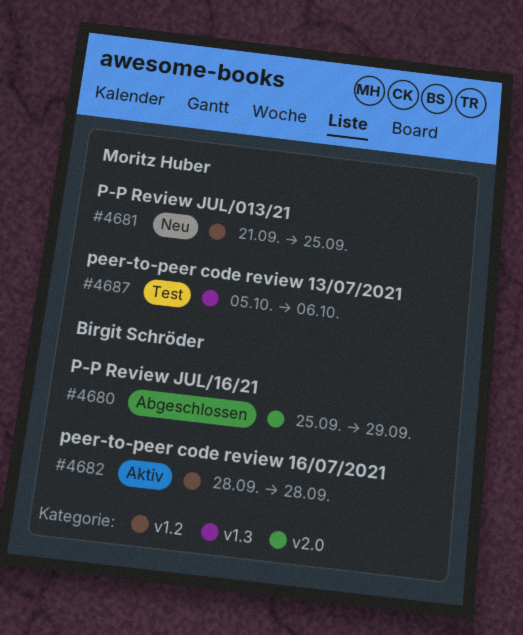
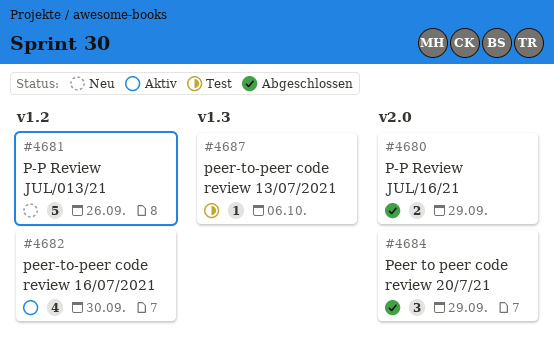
#4681, due: Sep 25 -> Sep 26
#4682, due: Sep 28 -> Sep 30
#4684: none -> present

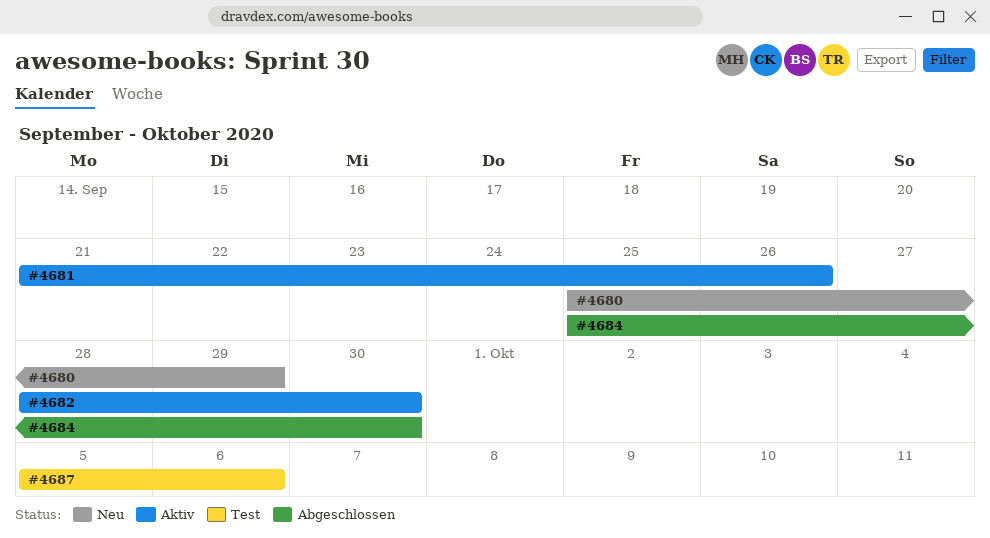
#4680, status: Abgeschlossen -> Neu
#4681, status: Neu -> Aktiv
#4684, due: Sep 29 -> Sep 30

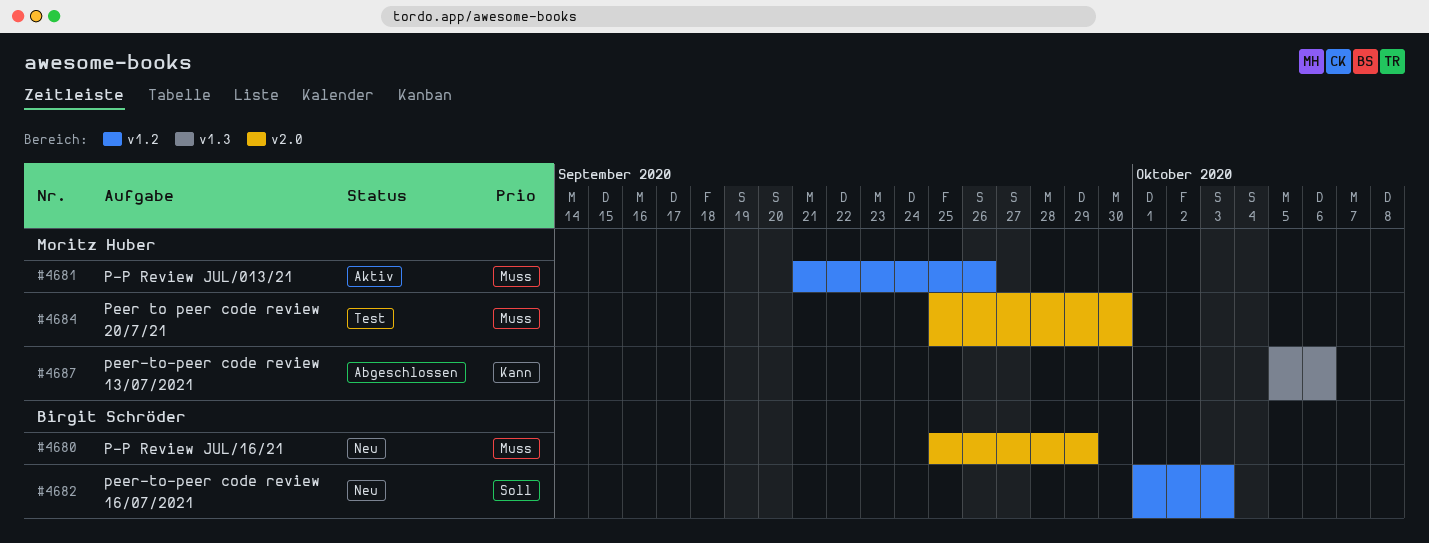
#4682, status: Aktiv -> Neu
#4682, start: Sep 28 -> Oct 1
#4682, due: Sep 30 -> Oct 3
#4684, status: Abgeschlossen -> Test
#4687, status: Test -> Abgeschlossen

